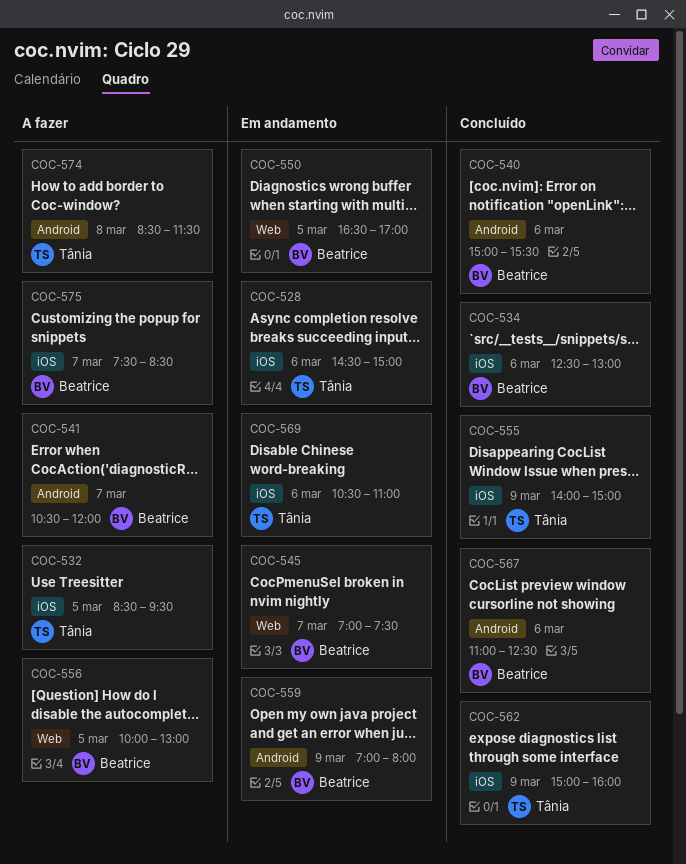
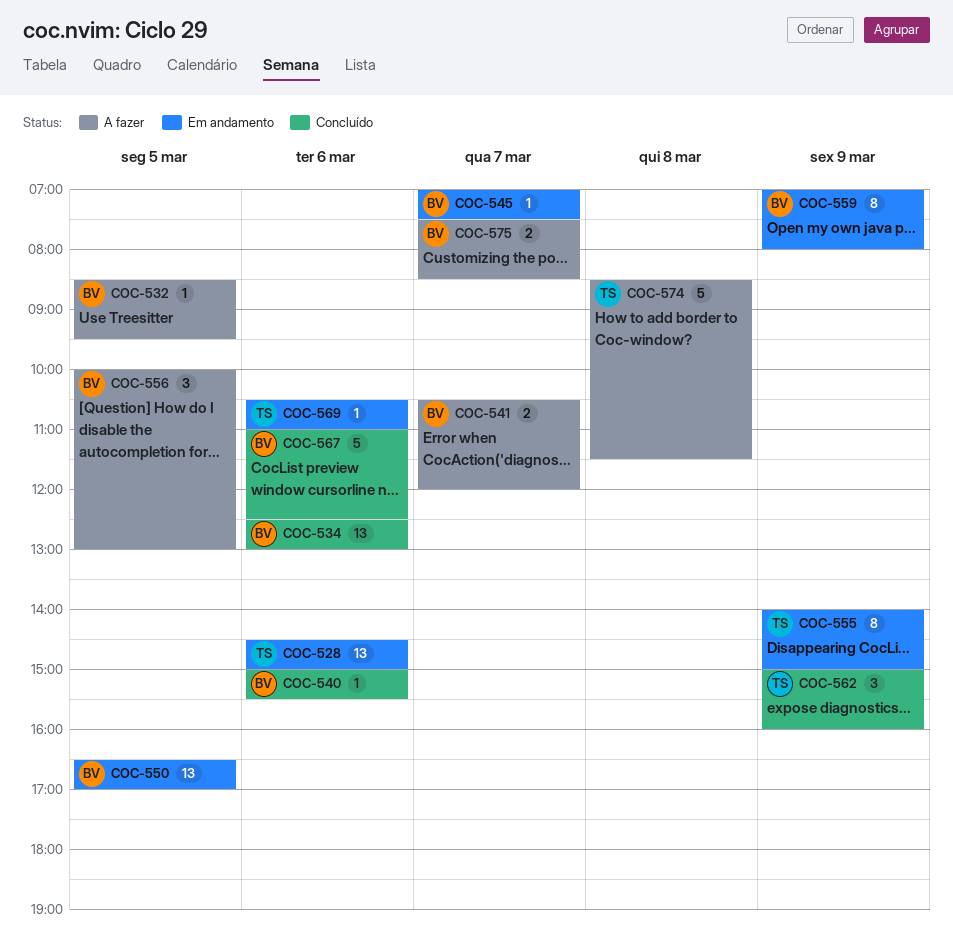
COC-532, owner: Tânia -> Beatrice
COC-555, status: Concluído -> Em andamento

